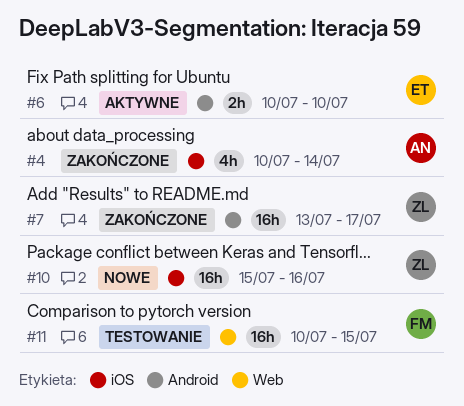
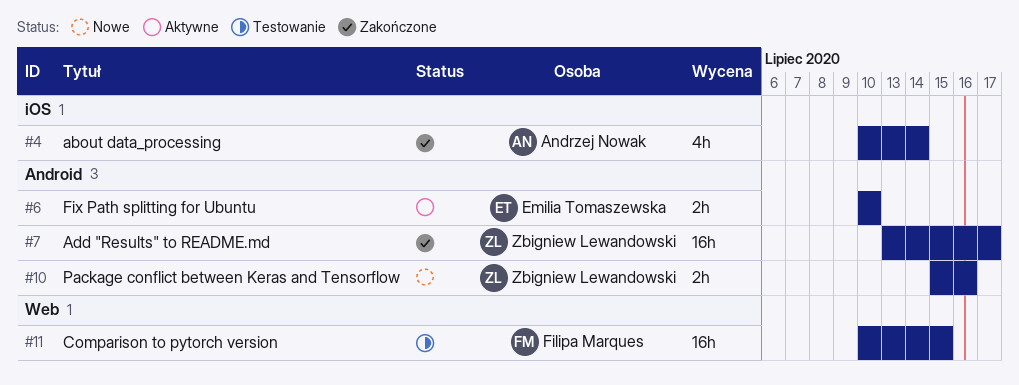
#10, label: iOS -> Android
#10, estimate: 16h -> 2h

